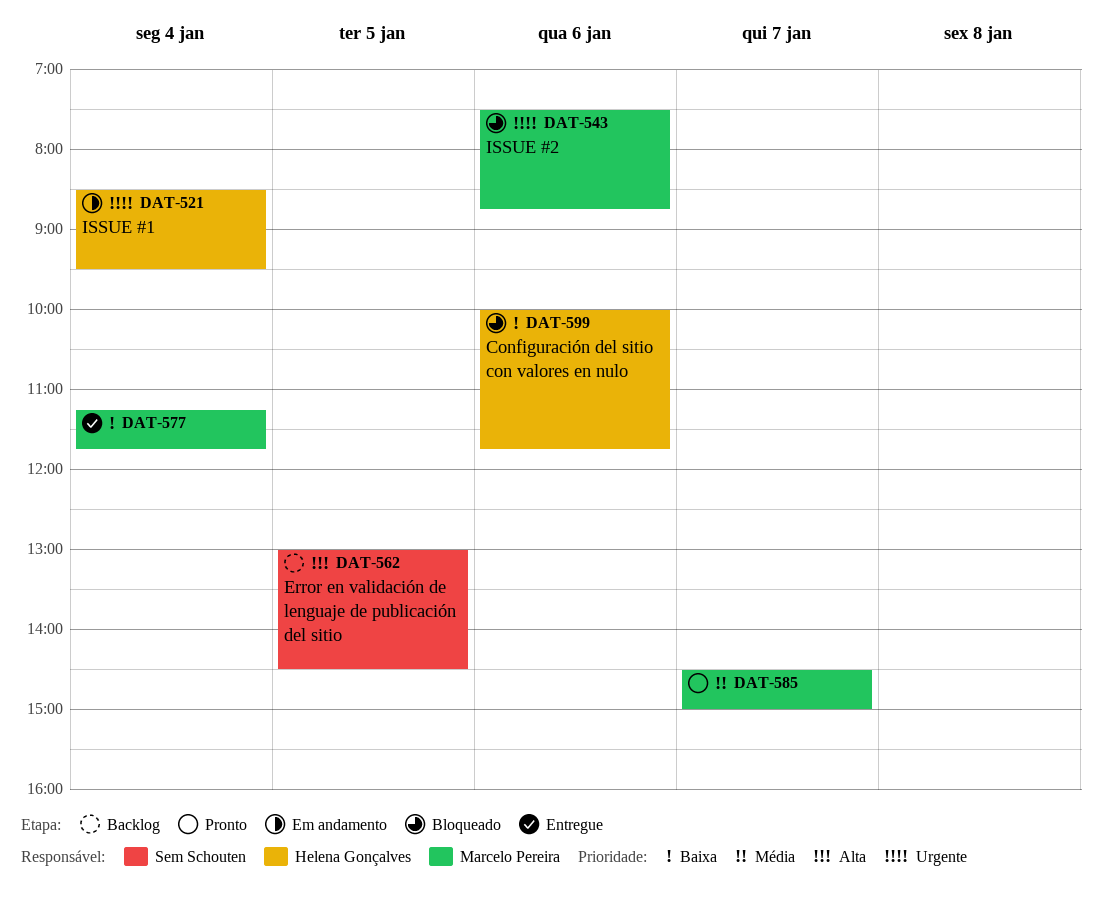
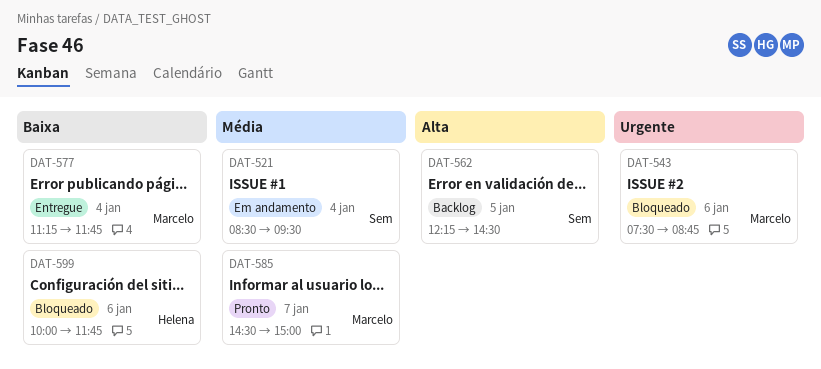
DAT-521, owner: Helena Gonçalves -> Sem Schouten
DAT-521, priority: Urgente -> Média
DAT-562, begins: 13:00 -> 12:15

